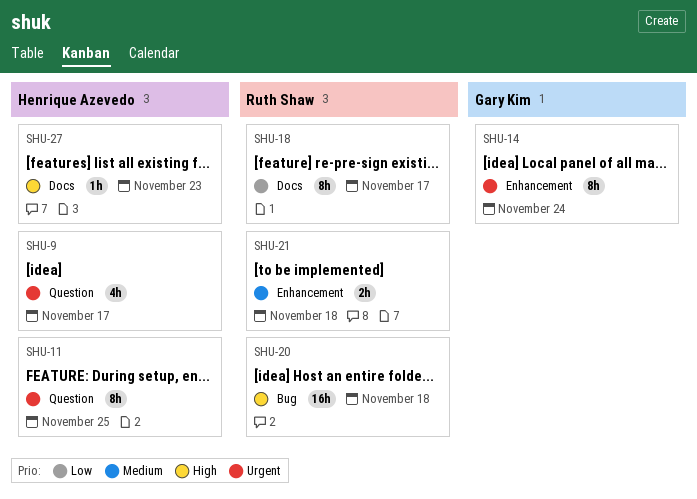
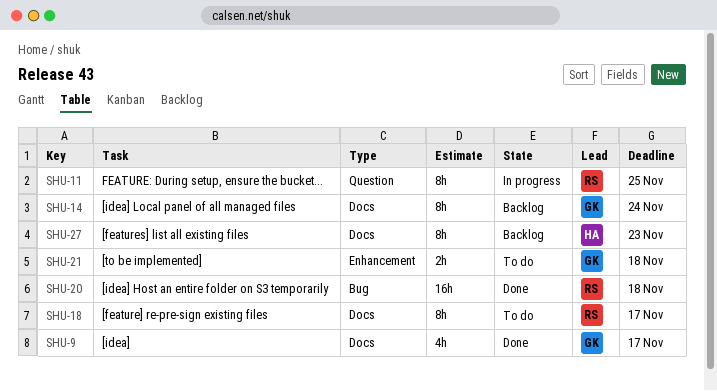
SHU-9, owner: Henrique Azevedo -> Gary Kim
SHU-9, label: Question -> Docs
SHU-11, owner: Henrique Azevedo -> Ruth Shaw
SHU-14, label: Enhancement -> Docs
SHU-21, owner: Ruth Shaw -> Gary Kim
SHU-27, estimate: 1h -> 8h

